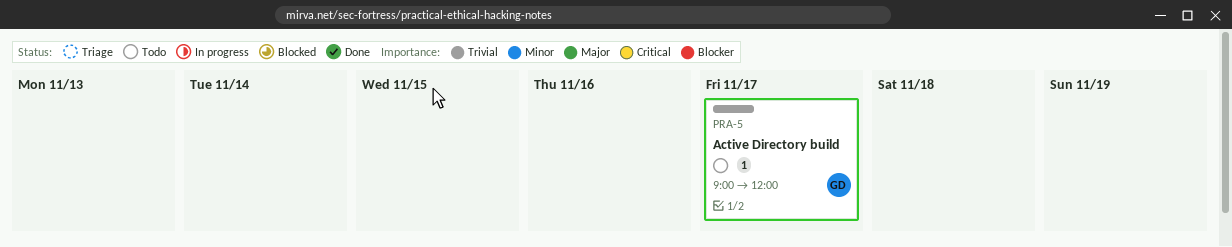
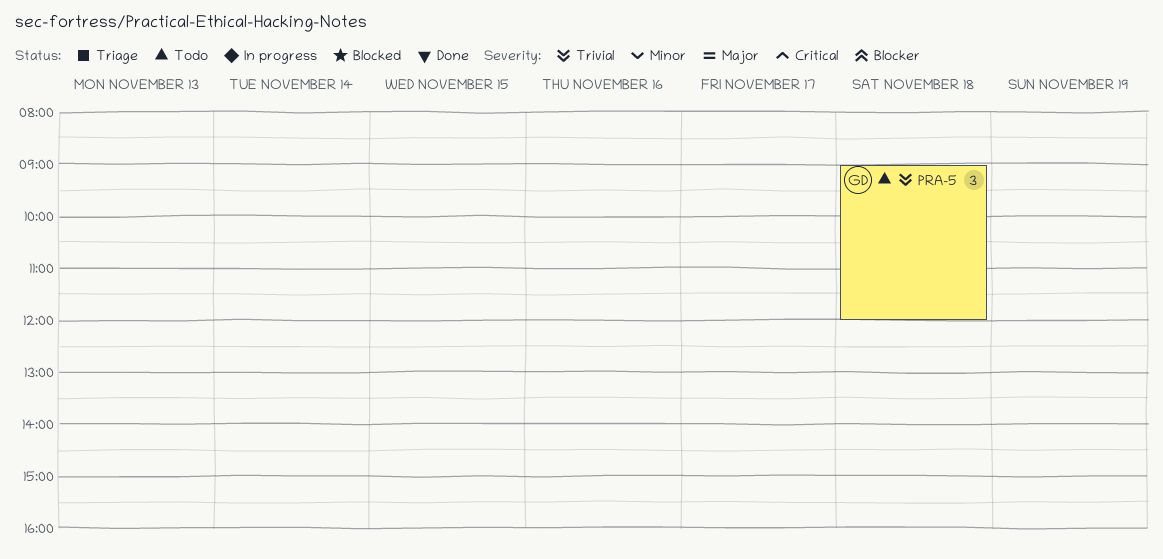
PRA-5, estimate: 1 -> 3
PRA-5, day: Nov 17 -> Nov 18

